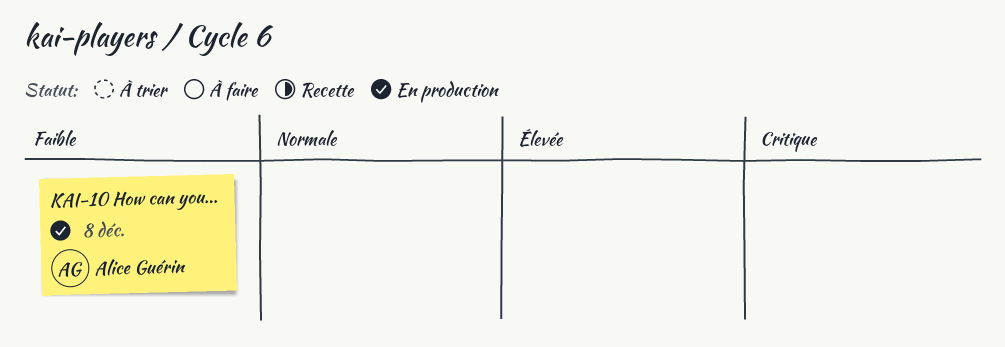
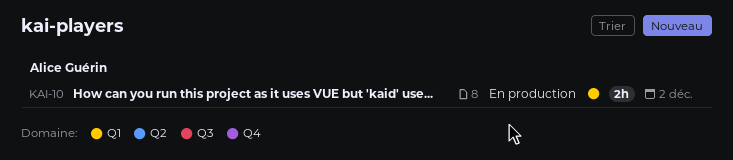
KAI-10, due: Dec 8 -> Dec 2

